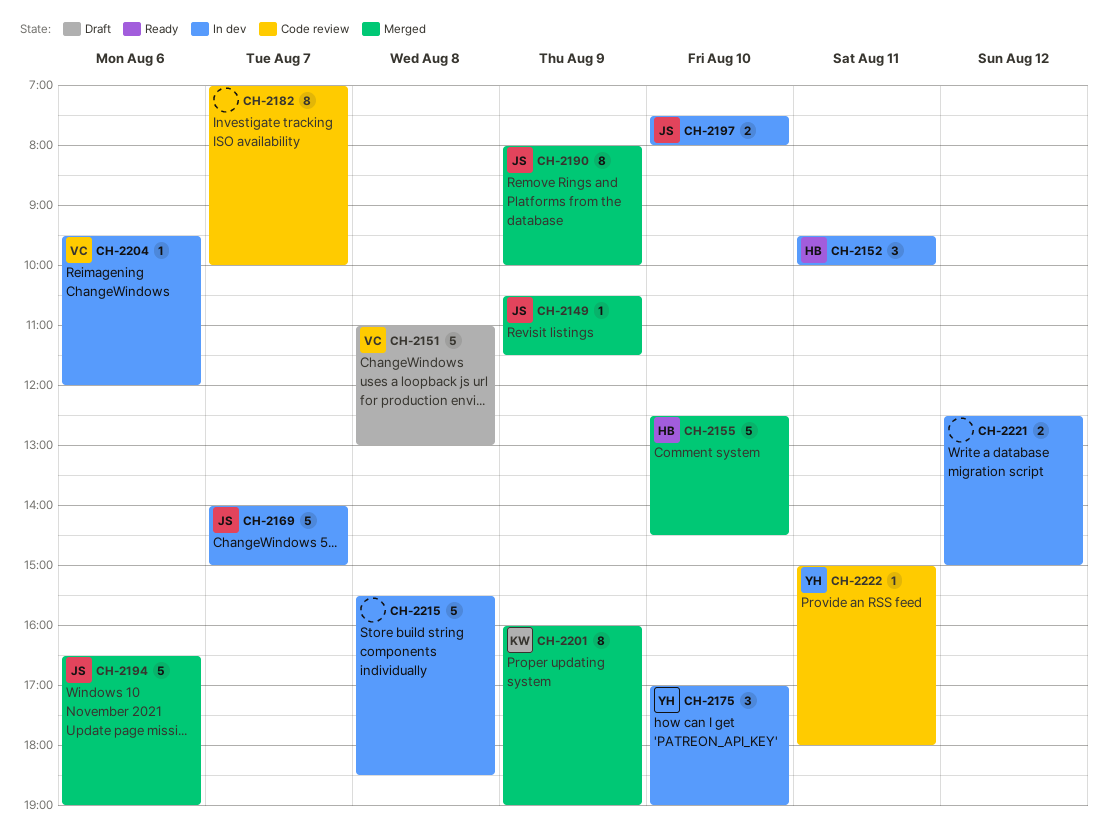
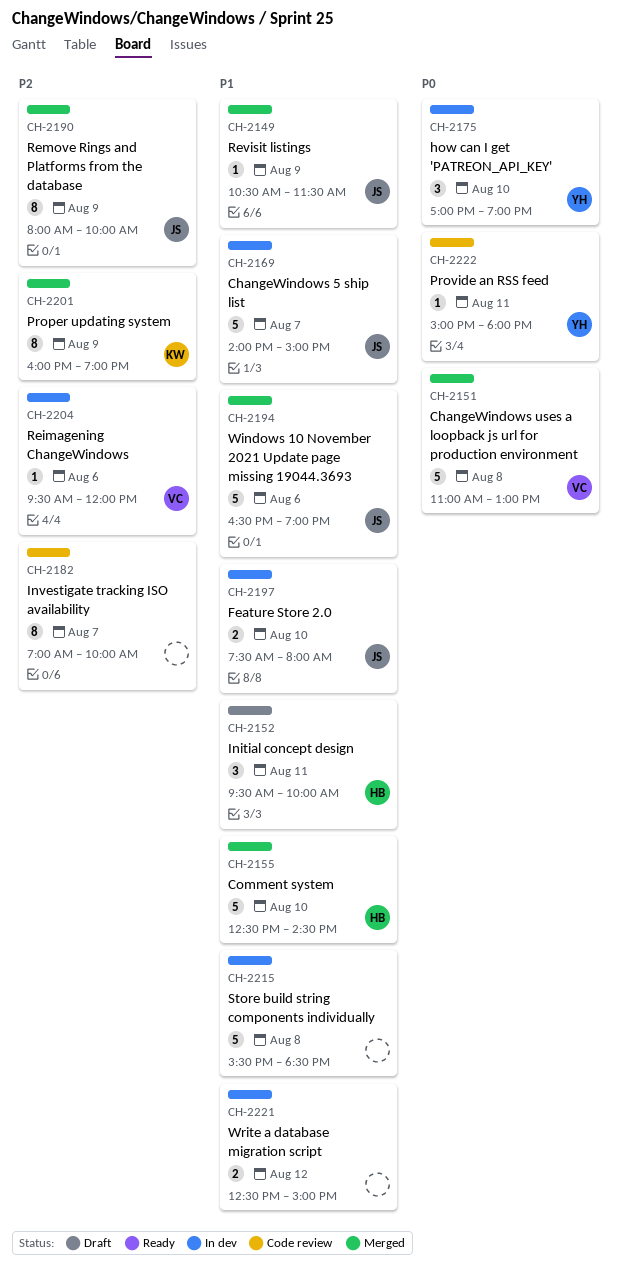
CH-2151, status: Draft -> Merged
CH-2152, status: In dev -> Draft

